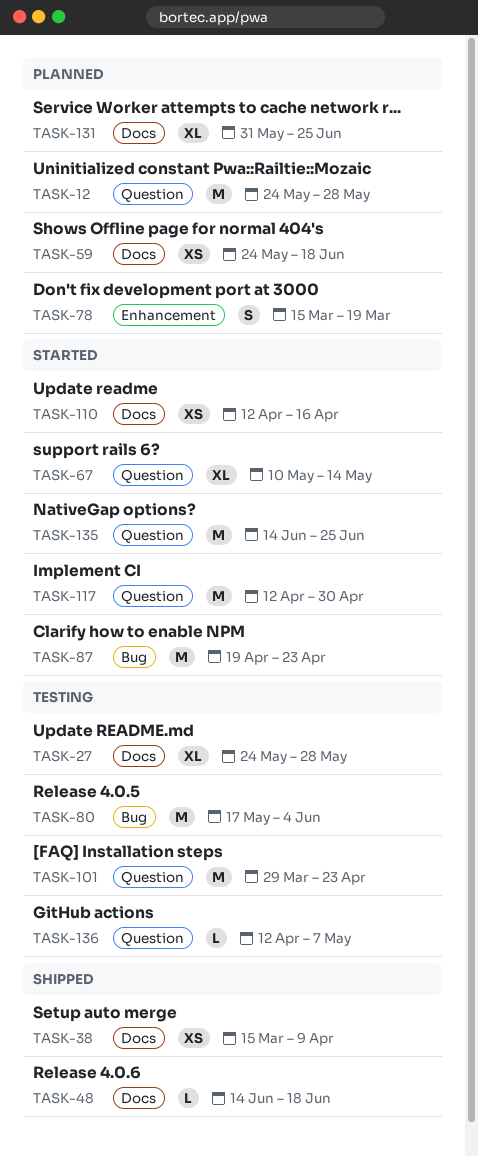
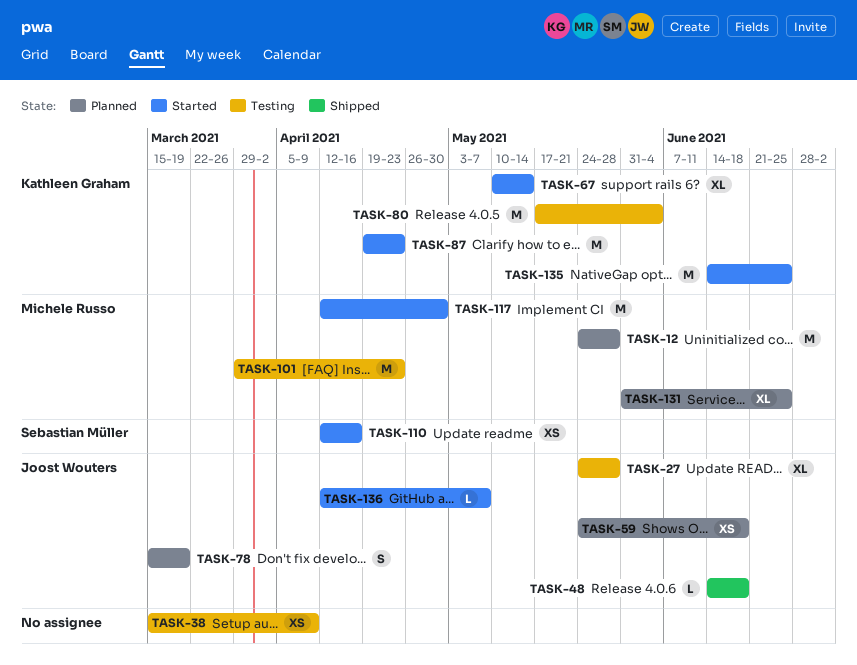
TASK-38, status: Shipped -> Testing
TASK-136, status: Testing -> Started

